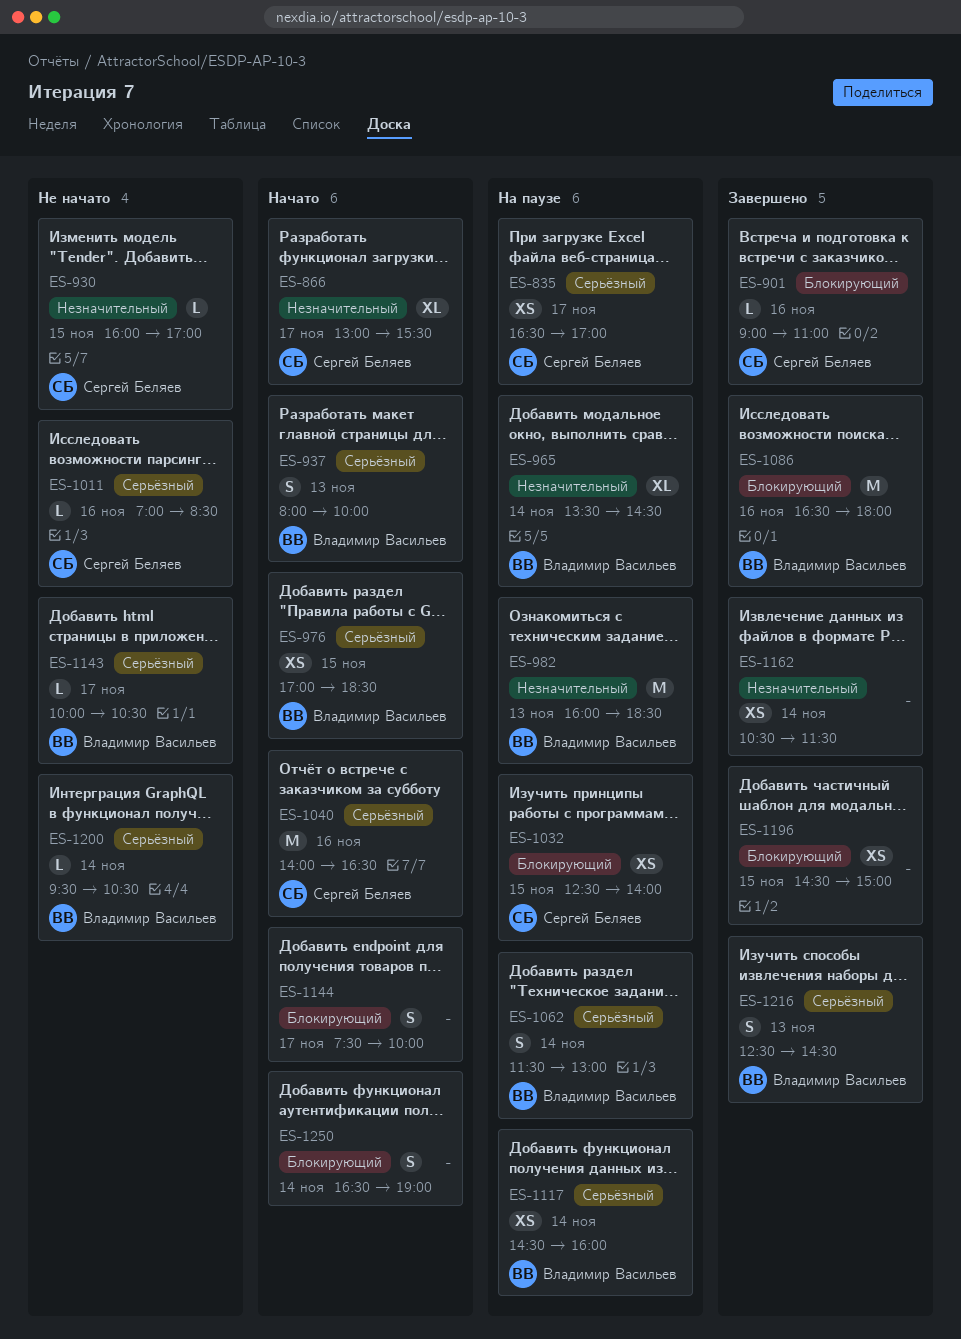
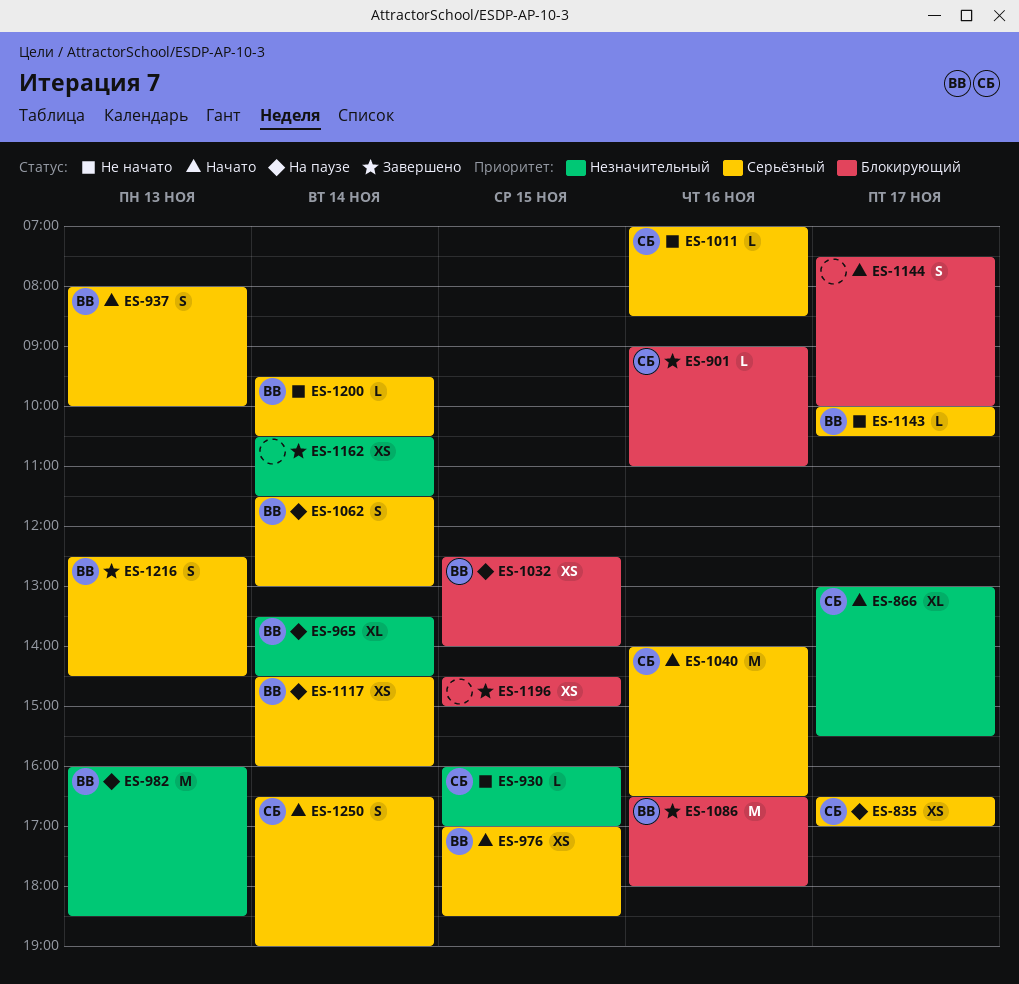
ES-1032, owner: Сергей Беляев -> Владимир Васильев
ES-1250, owner: none -> Сергей Беляев
ES-1250, priority: Блокирующий -> Серьёзный

